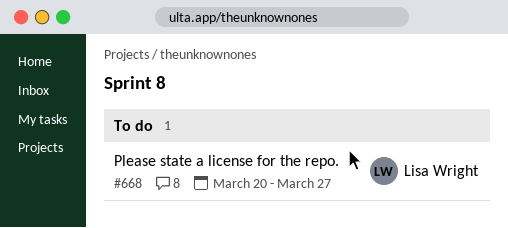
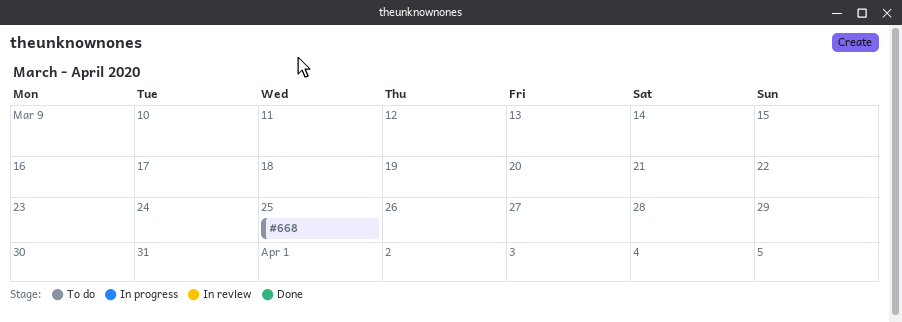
#668, due: Mar 27 -> Mar 25

